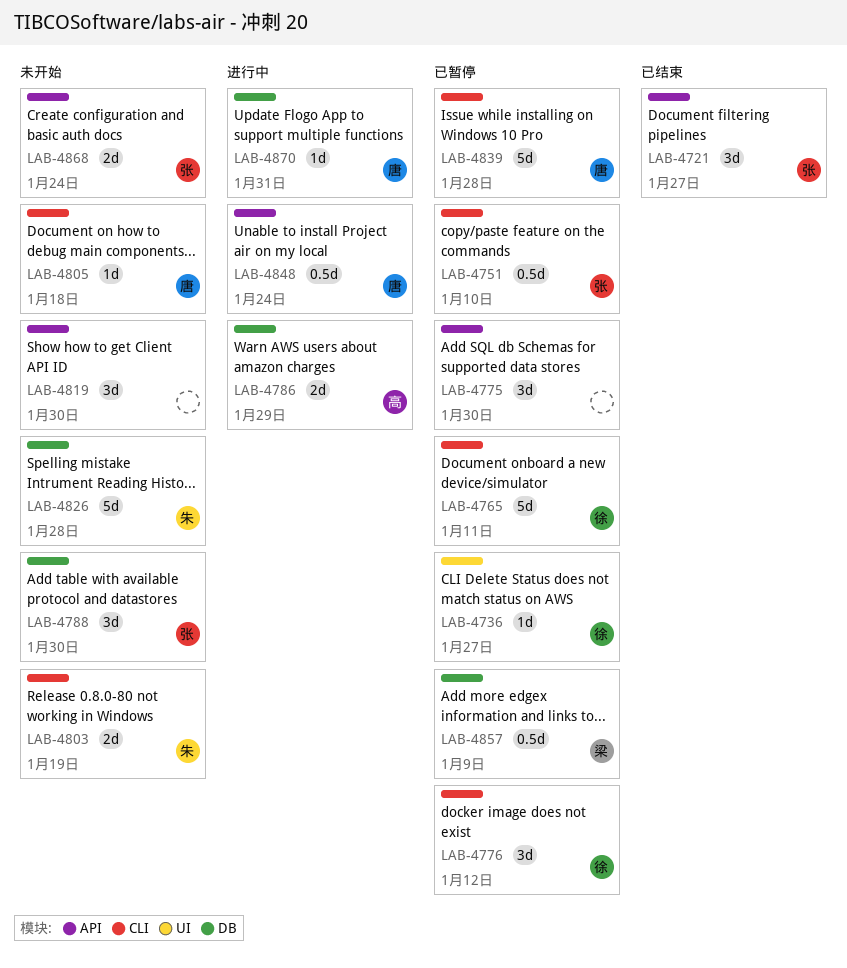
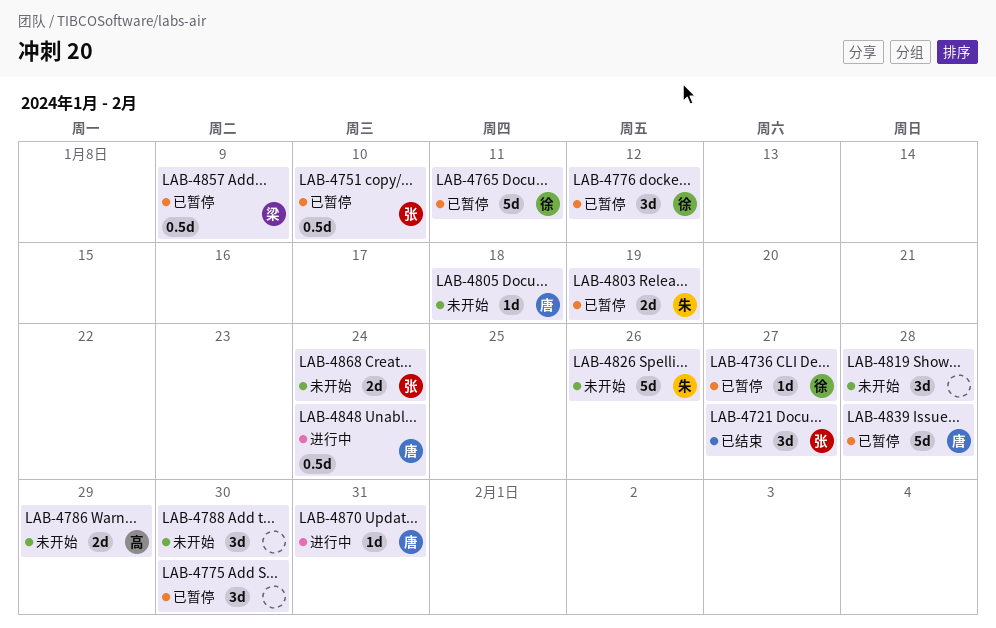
LAB-4786, status: 进行中 -> 未开始
LAB-4788, owner: 张 -> none
LAB-4803, status: 未开始 -> 已暂停
LAB-4819, due: Jan 30 -> Jan 28
LAB-4826, due: Jan 28 -> Jan 26

